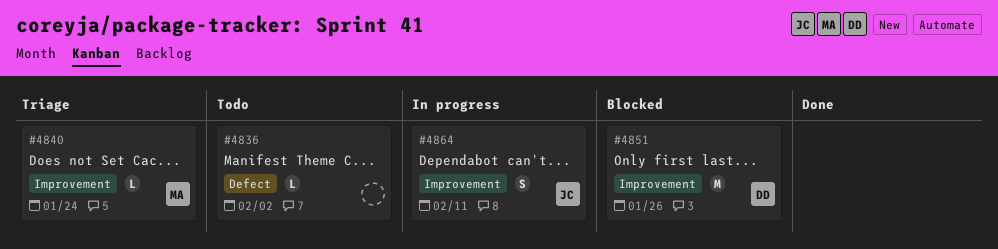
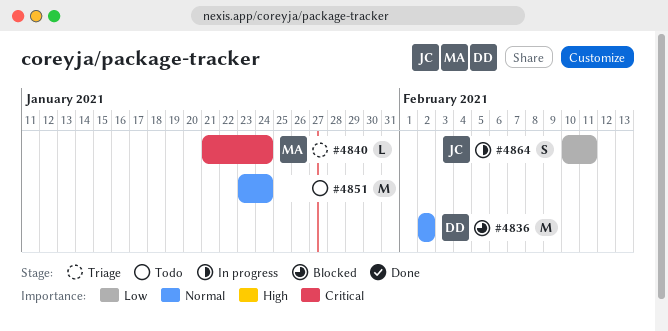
#4836, status: Todo -> Blocked
#4836, owner: none -> DD
#4836, estimate: L -> M
#4851, status: Blocked -> Todo
#4851, owner: DD -> none
#4851, due: Jan 26 -> Jan 24

